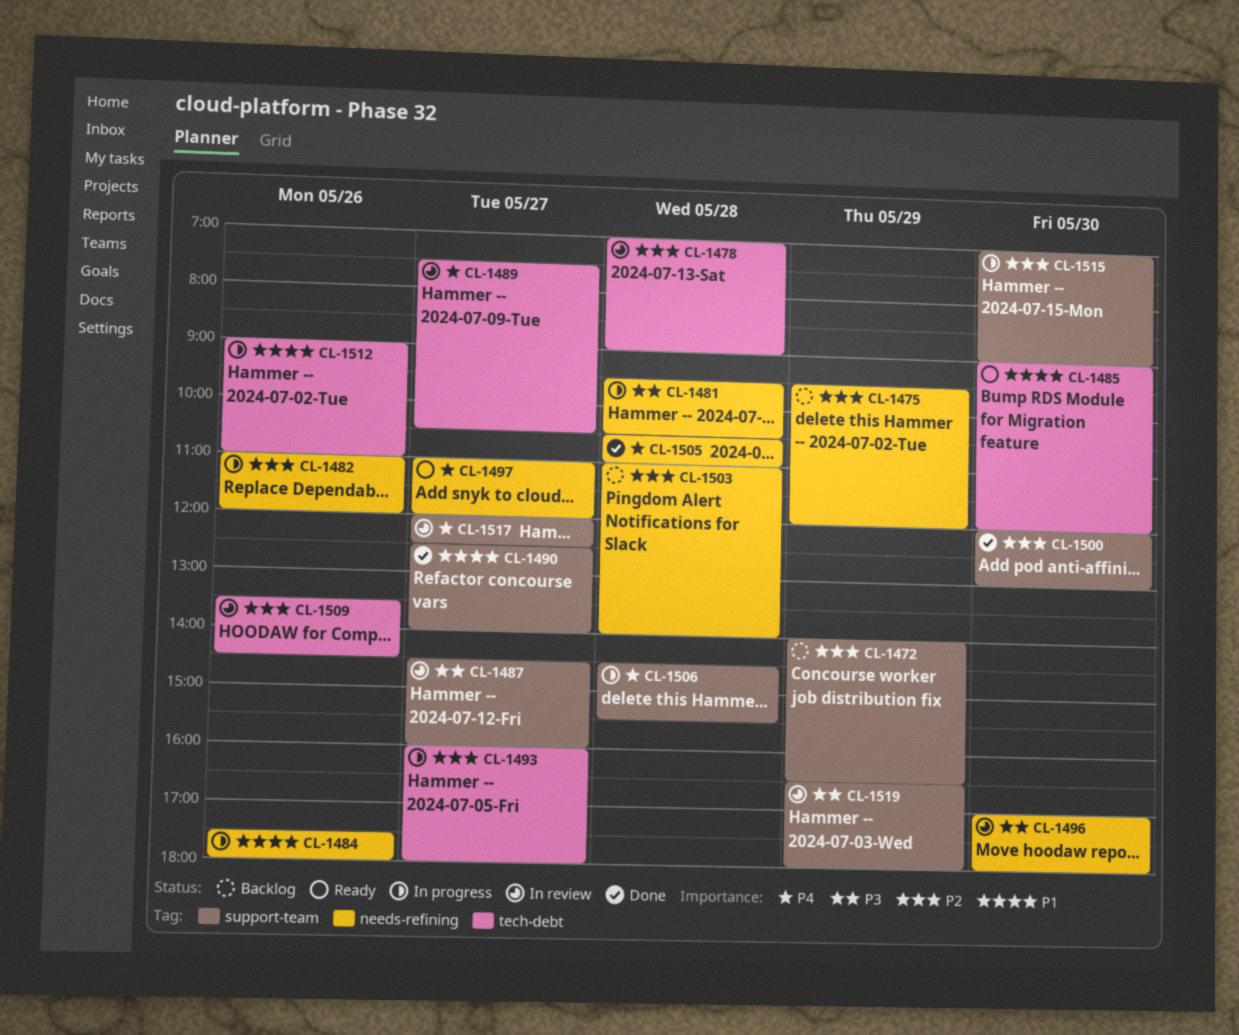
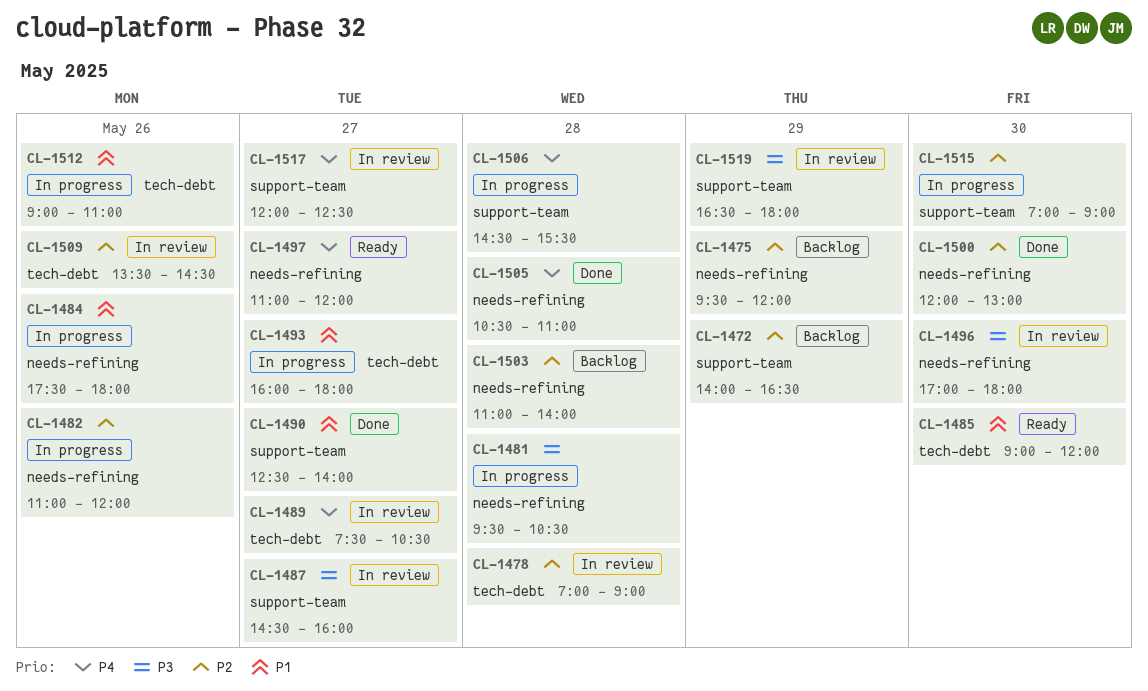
CL-1493, priority: P2 -> P1
CL-1500, label: support-team -> needs-refining

